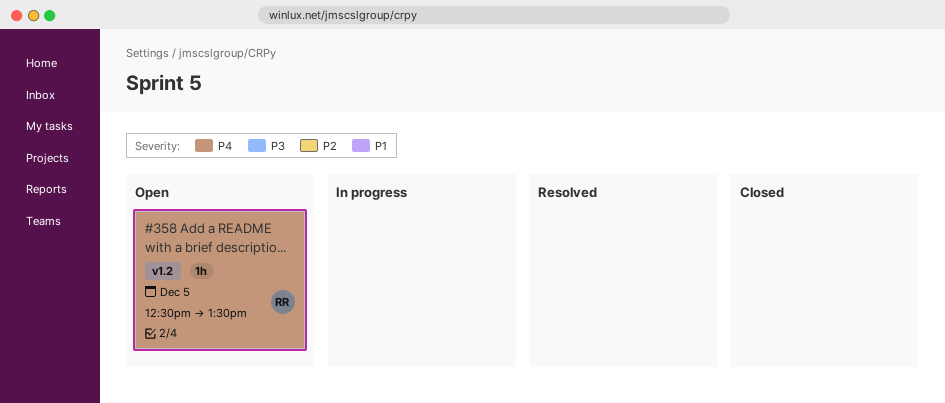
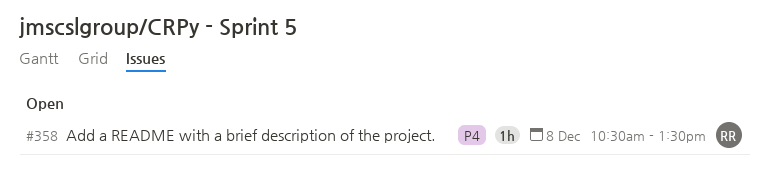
#358, day: Dec 5 -> Dec 8
#358, begins: 12:30 -> 10:30

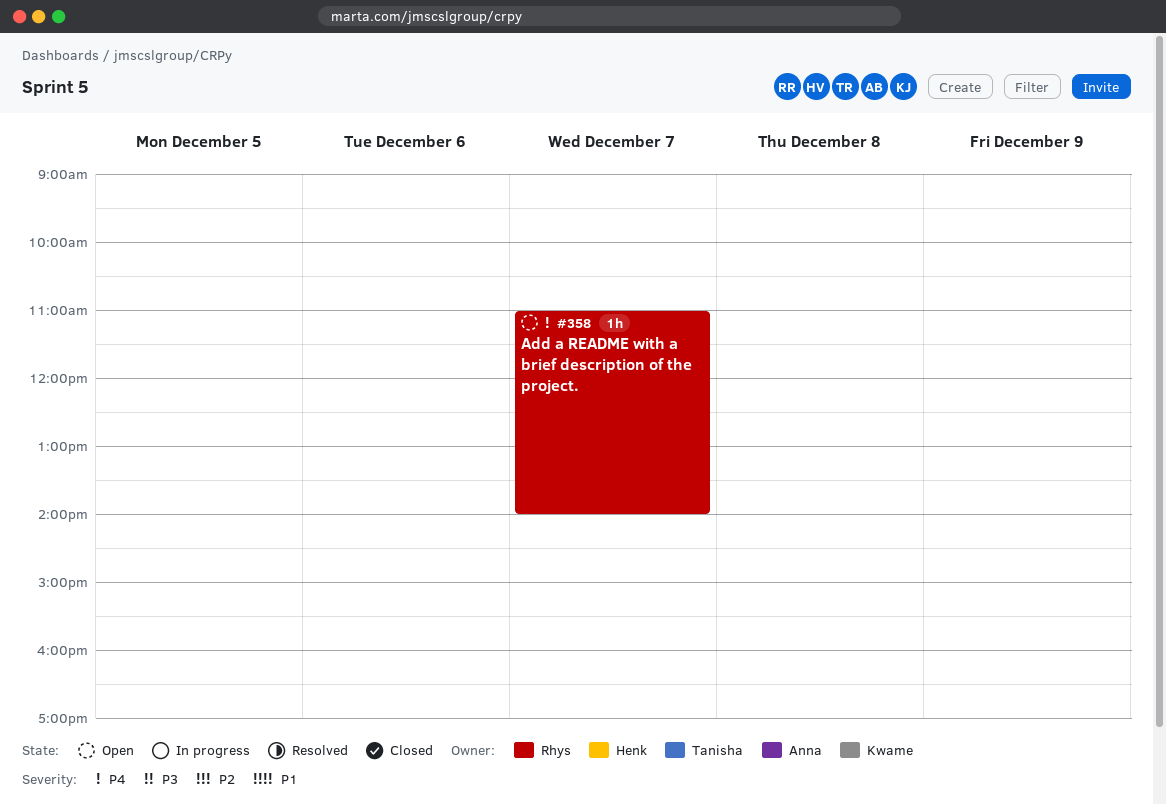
#358, day: Dec 8 -> Dec 7
#358, begins: 10:30 -> 11:00
#358, ends: 13:30 -> 14:00

